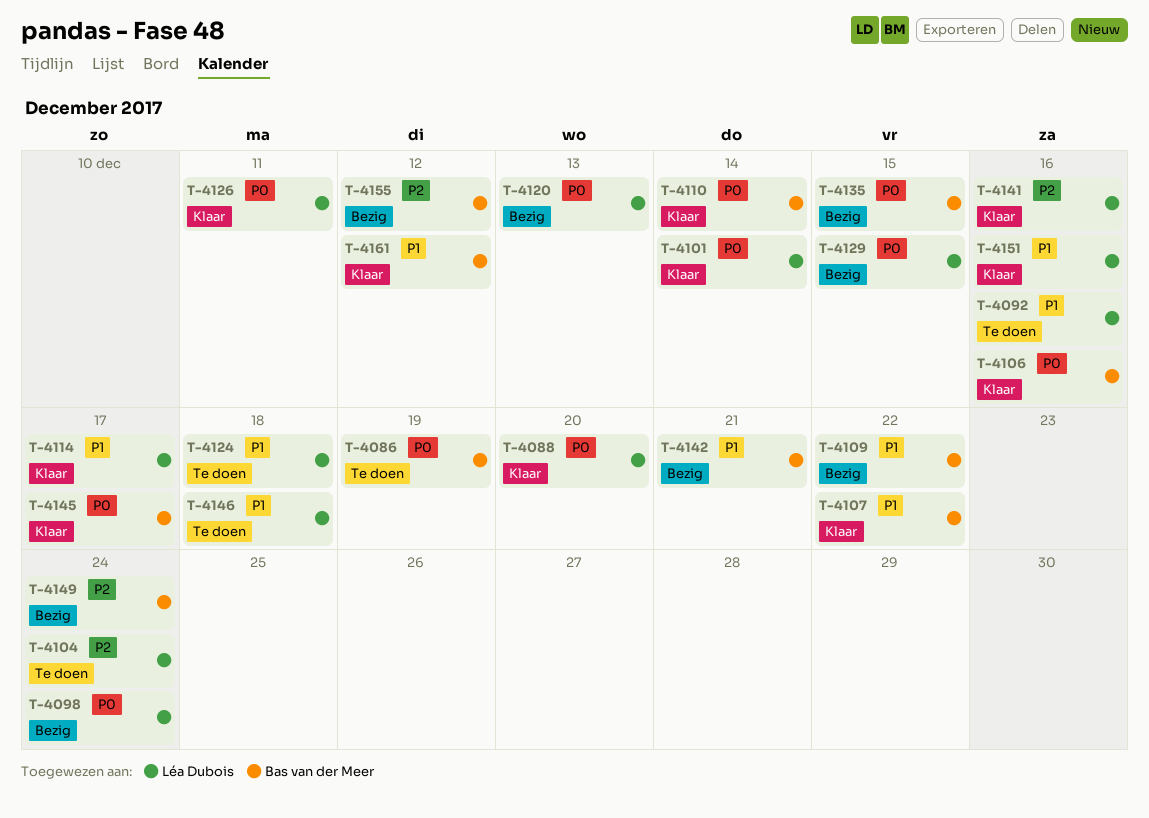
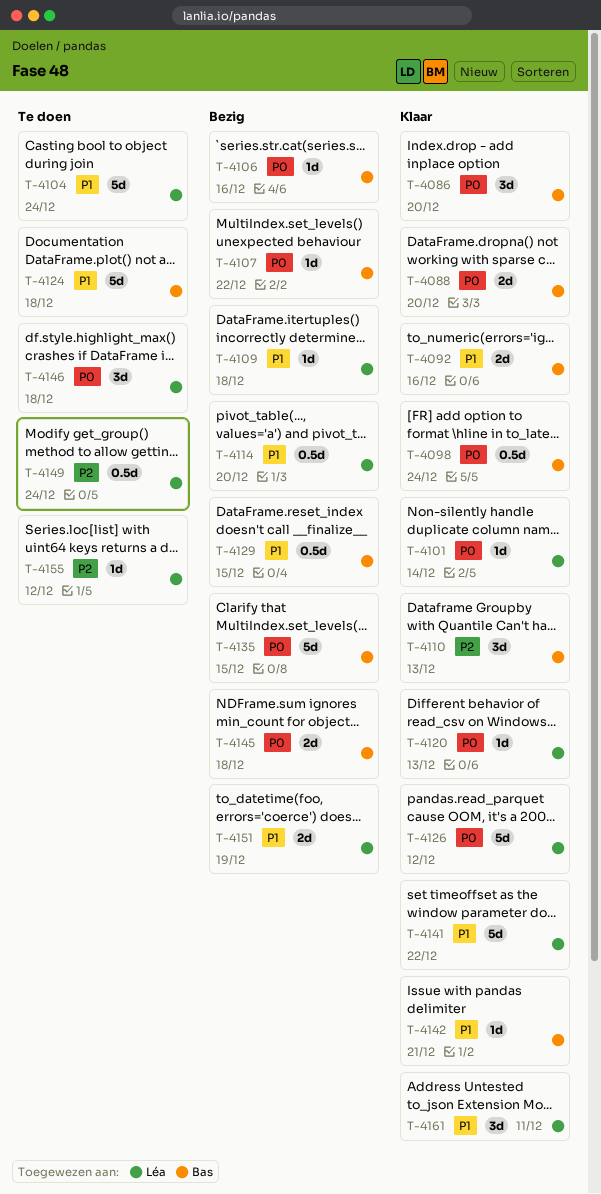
T-4086, status: Te doen -> Klaar
T-4086, due: Dec 19 -> Dec 20
T-4088, owner: Léa Dubois -> Bas van der Meer
T-4092, status: Te doen -> Klaar
T-4092, owner: Léa Dubois -> Bas van der Meer
T-4098, status: Bezig -> Klaar
T-4098, owner: Léa Dubois -> Bas van der Meer
T-4104, priority: P2 -> P1
T-4106, status: Klaar -> Bezig
T-4107, status: Klaar -> Bezig
T-4107, priority: P1 -> P0
T-4109, owner: Bas van der Meer -> Léa Dubois
T-4109, due: Dec 22 -> Dec 18
T-4110, priority: P0 -> P2
T-4110, due: Dec 14 -> Dec 13
T-4114, status: Klaar -> Bezig
T-4114, due: Dec 17 -> Dec 20
T-4120, status: Bezig -> Klaar
T-4124, owner: Léa Dubois -> Bas van der Meer
T-4126, due: Dec 11 -> Dec 12
T-4129, owner: Léa Dubois -> Bas van der Meer
T-4129, priority: P0 -> P1
T-4141, priority: P2 -> P1
T-4141, due: Dec 16 -> Dec 22
T-4142, status: Bezig -> Klaar
T-4145, status: Klaar -> Bezig
T-4145, due: Dec 17 -> Dec 18
T-4146, priority: P1 -> P0
T-4149, status: Bezig -> Te doen
T-4149, owner: Bas van der Meer -> Léa Dubois
T-4151, status: Klaar -> Bezig
T-4151, due: Dec 16 -> Dec 19
T-4155, status: Bezig -> Te doen
T-4155, owner: Bas van der Meer -> Léa Dubois
T-4161, owner: Bas van der Meer -> Léa Dubois
T-4161, due: Dec 12 -> Dec 11

